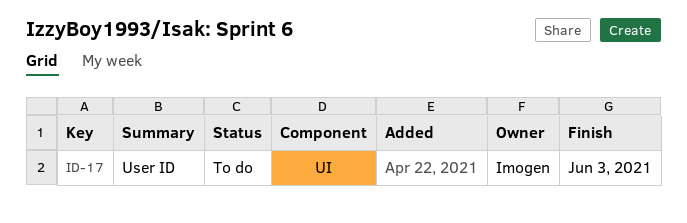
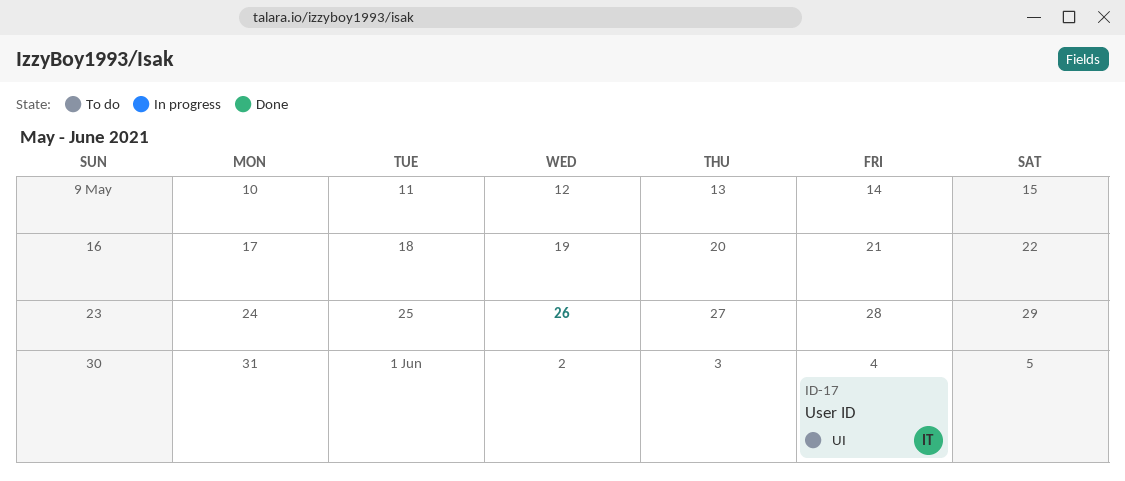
ID-17, due: Jun 3 -> Jun 4

